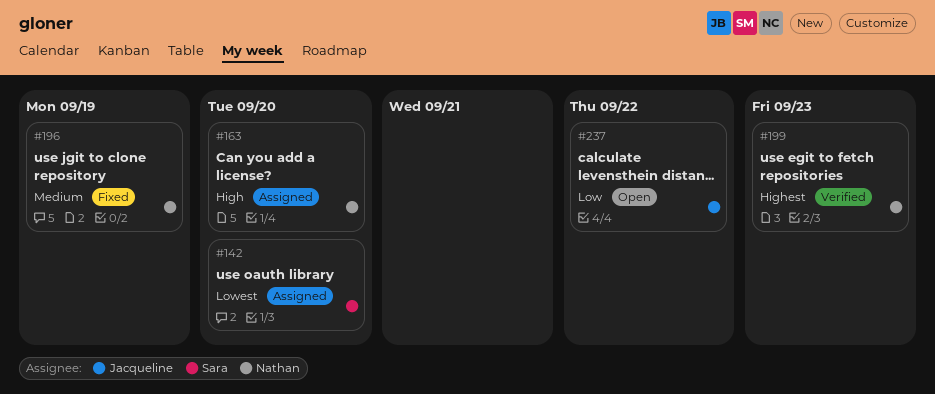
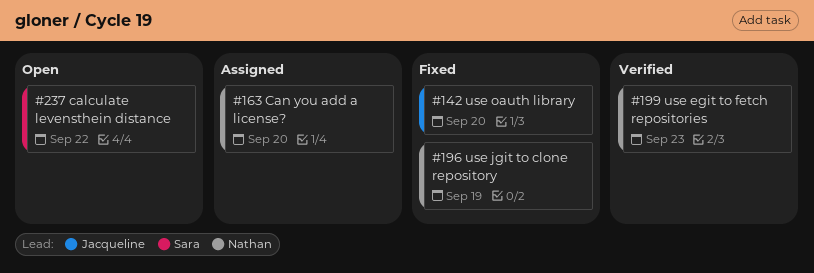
#142, status: Assigned -> Fixed
#142, owner: Sara -> Jacqueline
#237, owner: Jacqueline -> Sara

